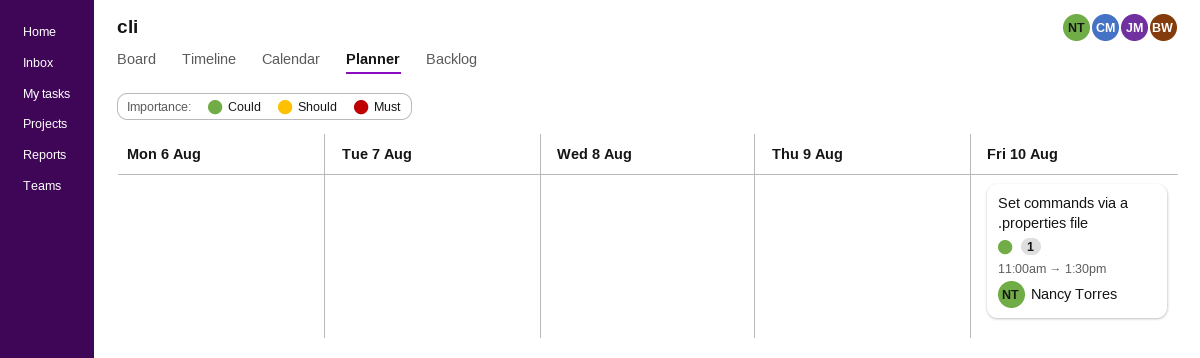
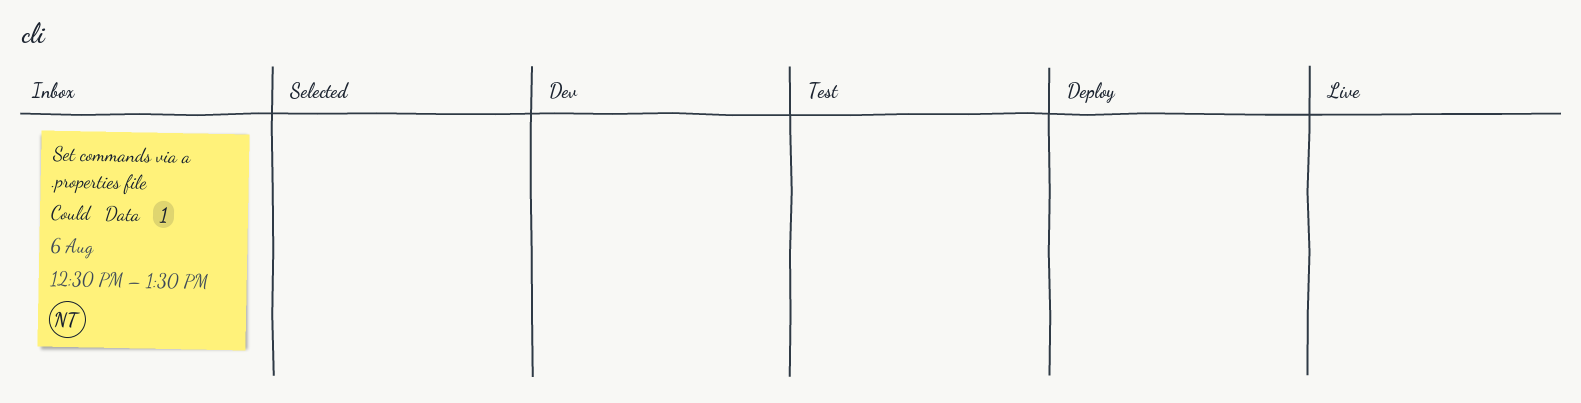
Set commands via a .properties file, day: Aug 10 -> Aug 6
Set commands via a .properties file, begins: 11:00 -> 12:30

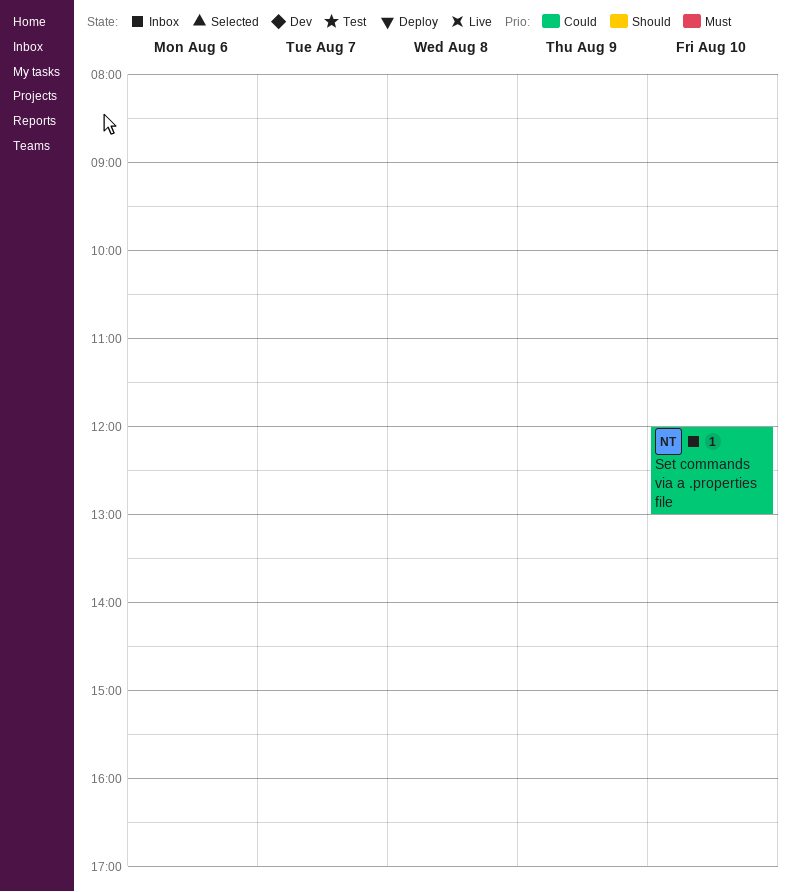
Set commands via a .properties file, day: Aug 6 -> Aug 10
Set commands via a .properties file, begins: 12:30 -> 12:00
Set commands via a .properties file, ends: 13:30 -> 13:00

